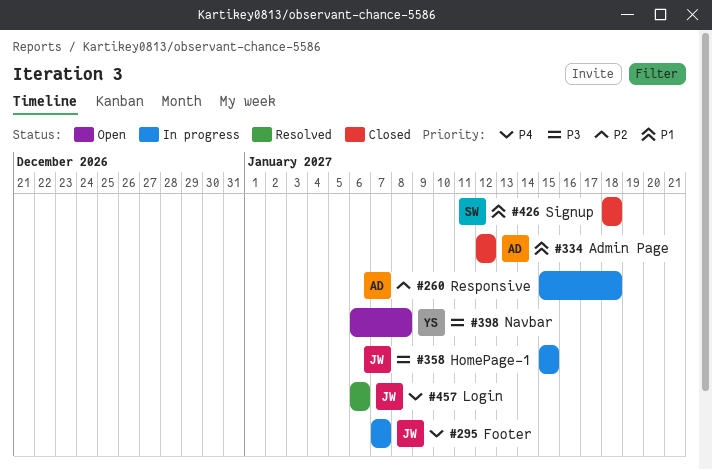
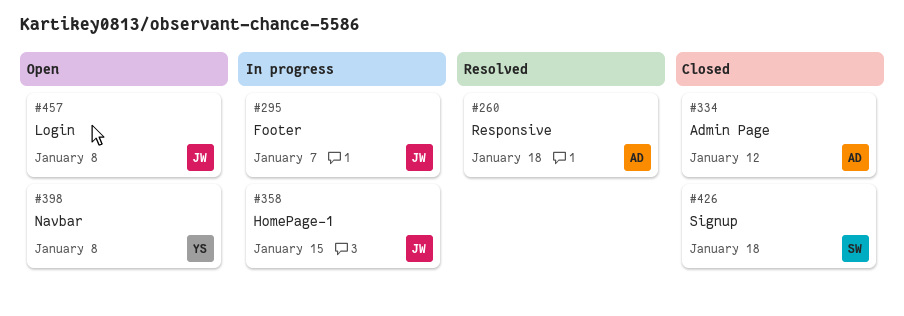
#260, status: In progress -> Resolved
#457, status: Resolved -> Open
#457, due: Jan 6 -> Jan 8

